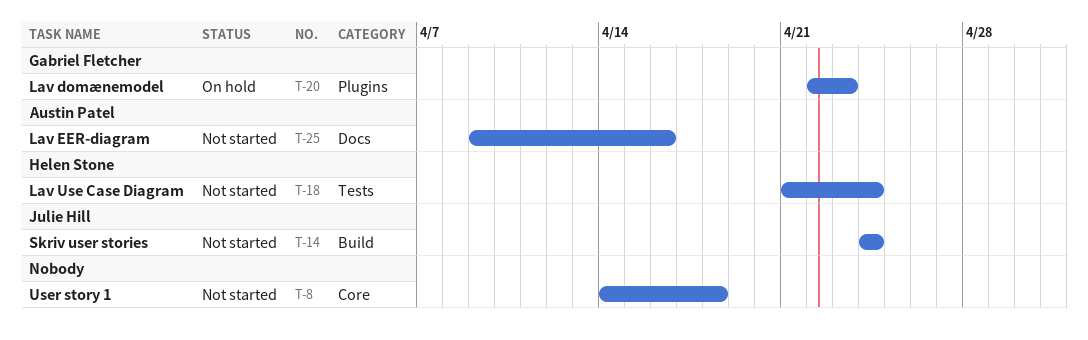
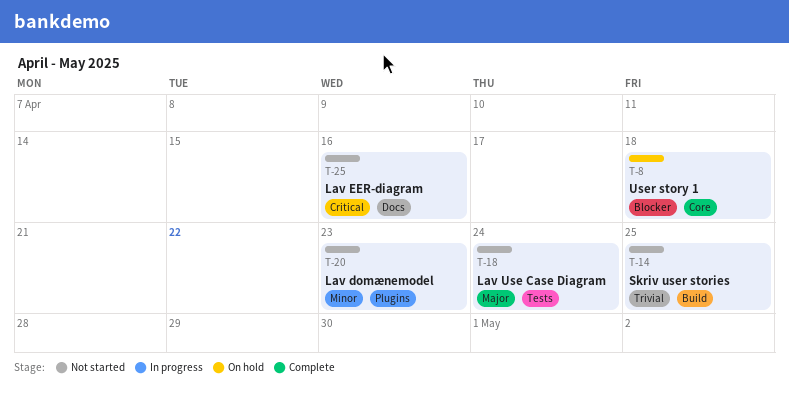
T-8, status: Not started -> On hold
T-14, due: Apr 24 -> Apr 25
T-20, status: On hold -> Not started

